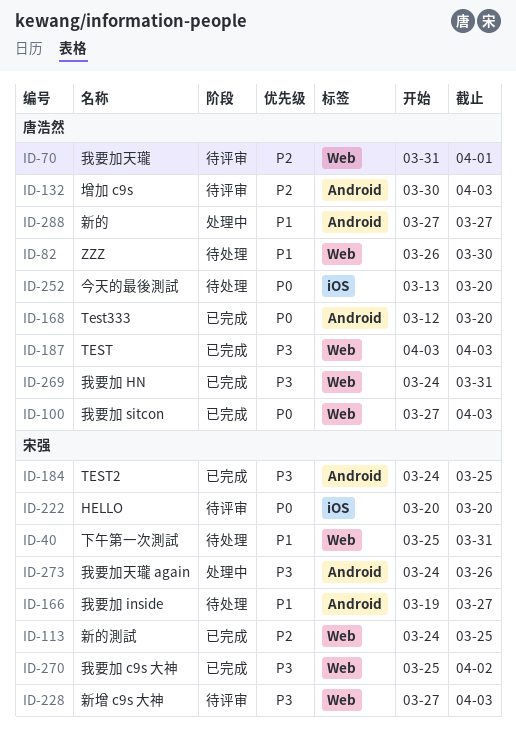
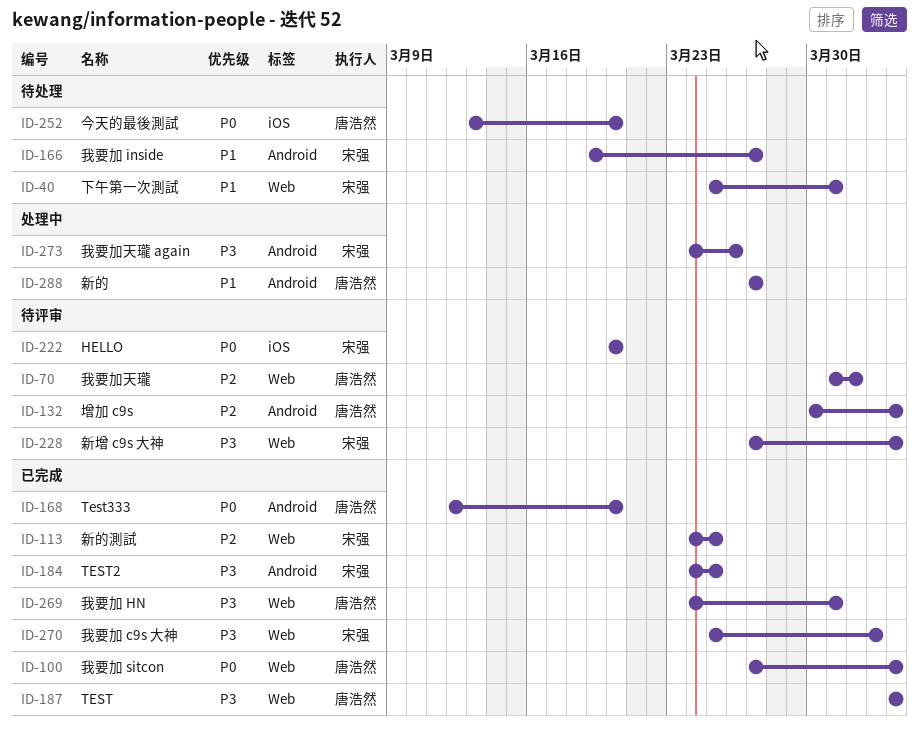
ID-82: present -> none

